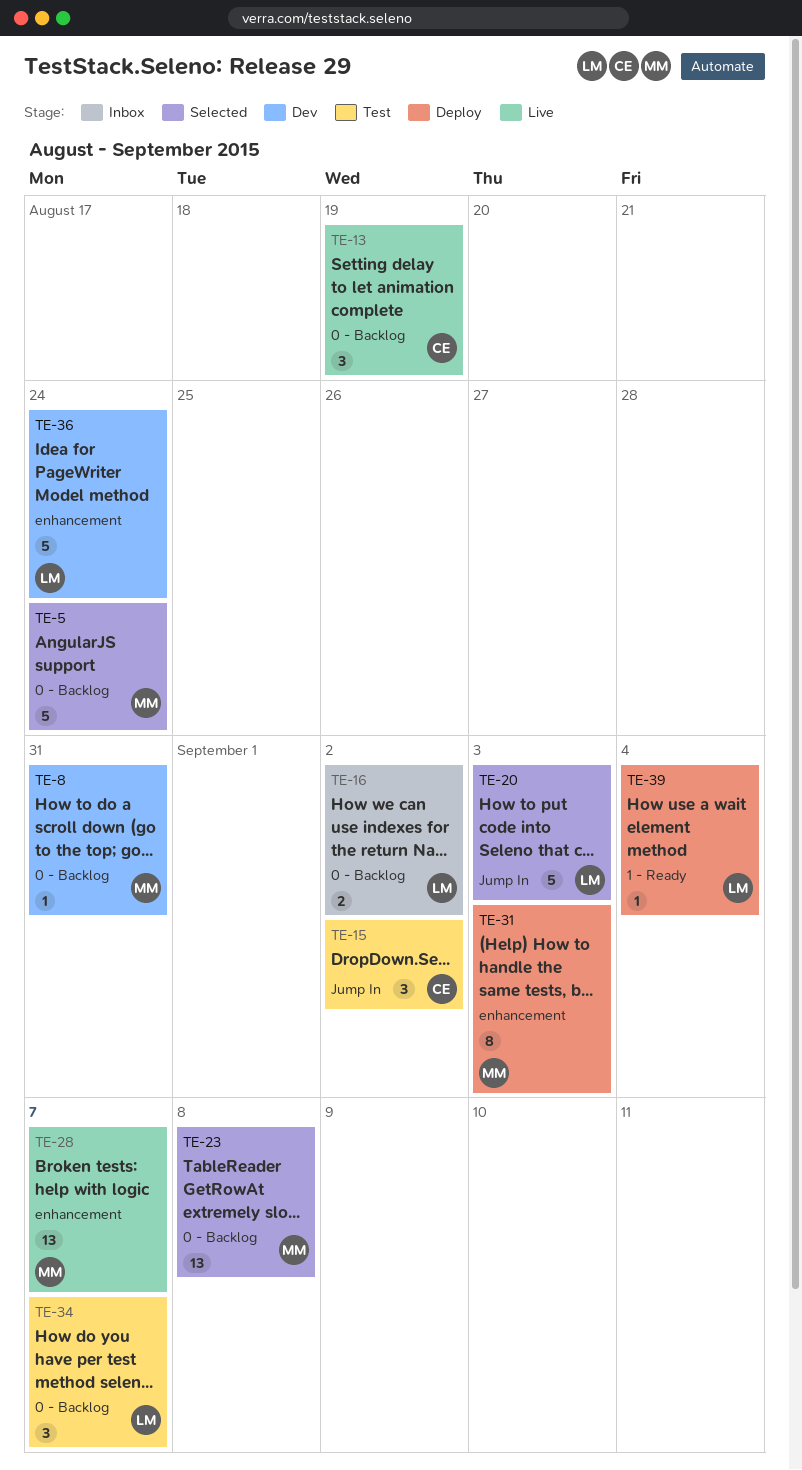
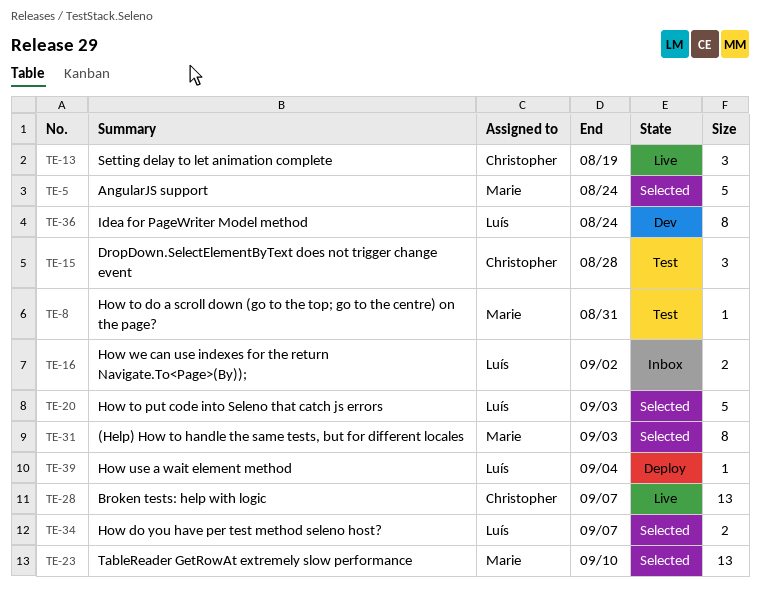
TE-8, status: Dev -> Test
TE-15, due: Sep 2 -> Aug 28
TE-23, due: Sep 8 -> Sep 10
TE-28, owner: Marie -> Christopher
TE-31, status: Deploy -> Selected
TE-34, status: Test -> Selected
TE-34, estimate: 3 -> 2
TE-36, estimate: 5 -> 8

